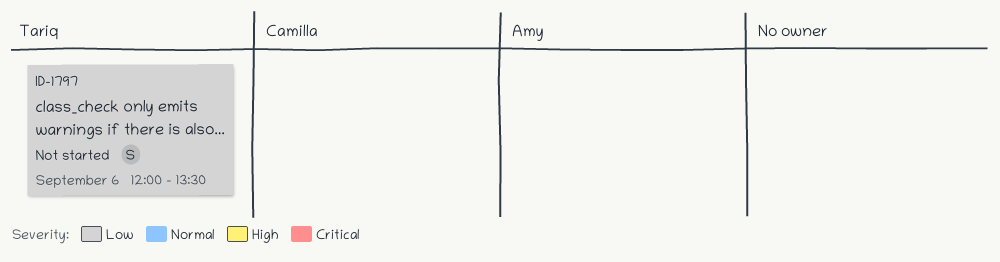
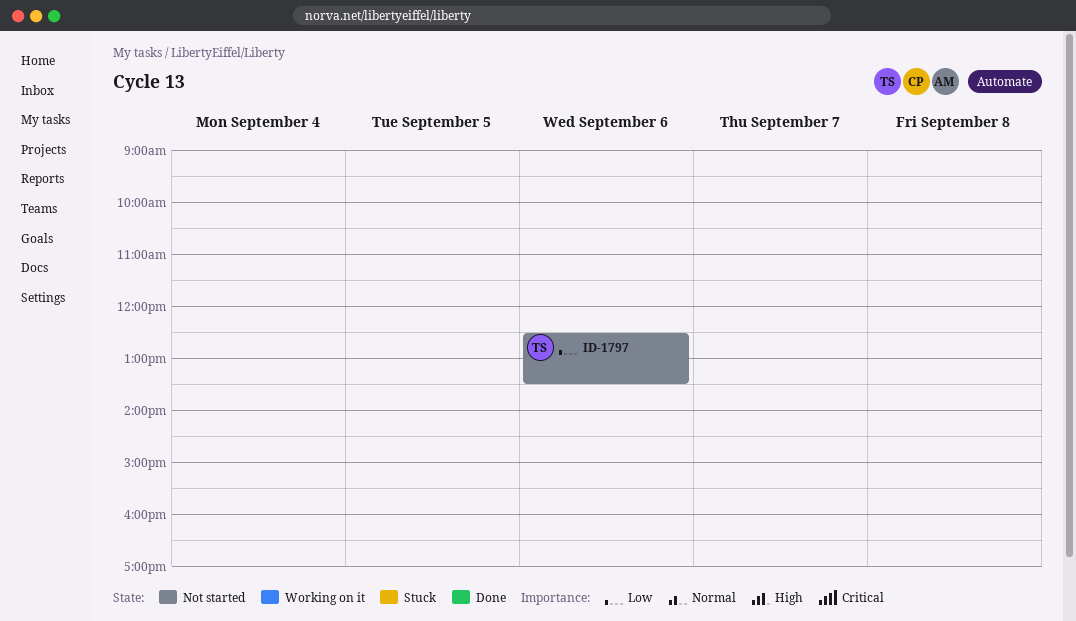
ID-1797, begins: 12:00 -> 12:30

